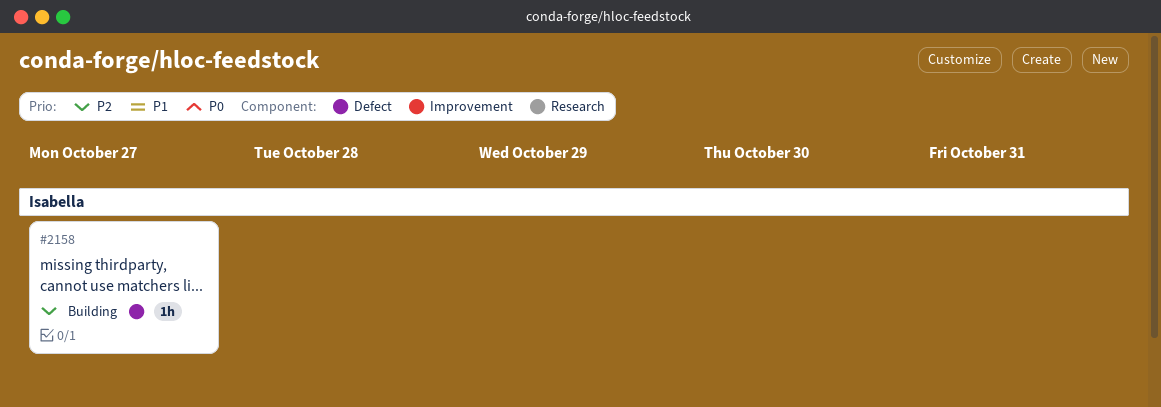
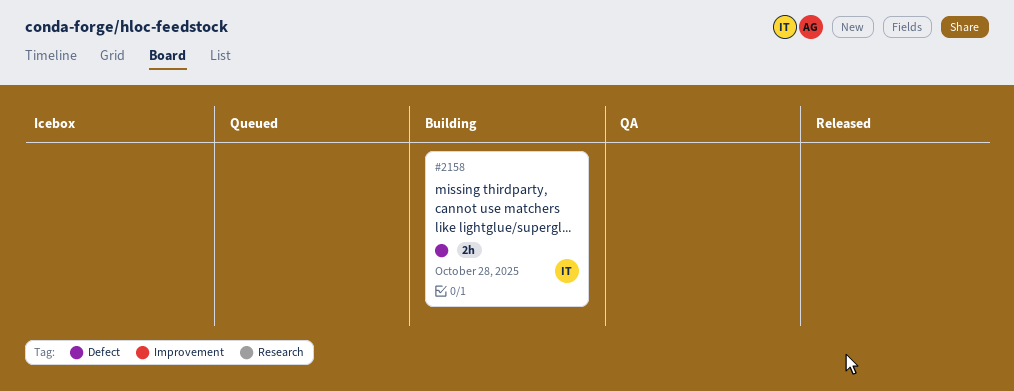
#2158, estimate: 1h -> 2h
#2158, due: Oct 27 -> Oct 28

